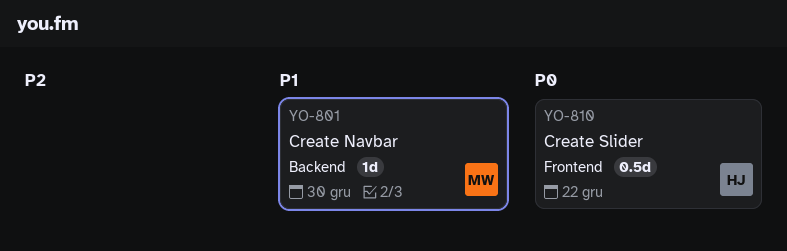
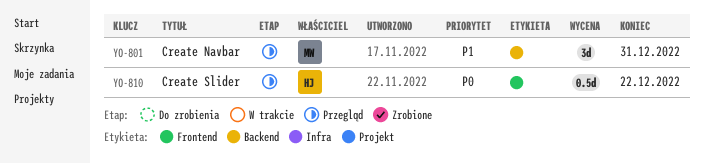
YO-801, estimate: 1d -> 3d
YO-801, due: Dec 30 -> Dec 31

